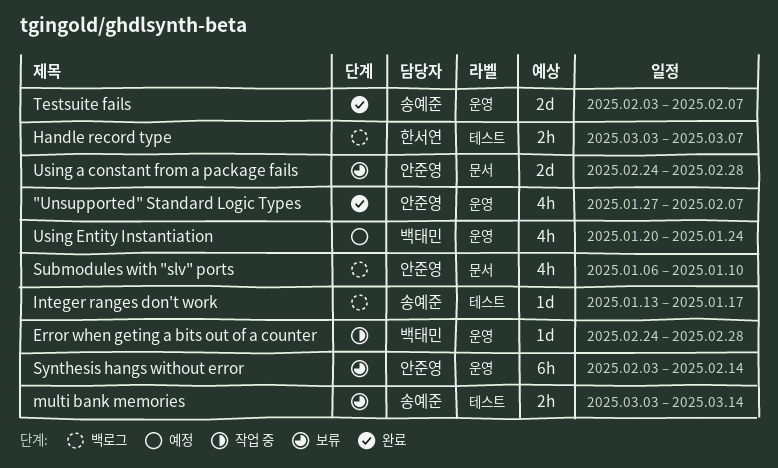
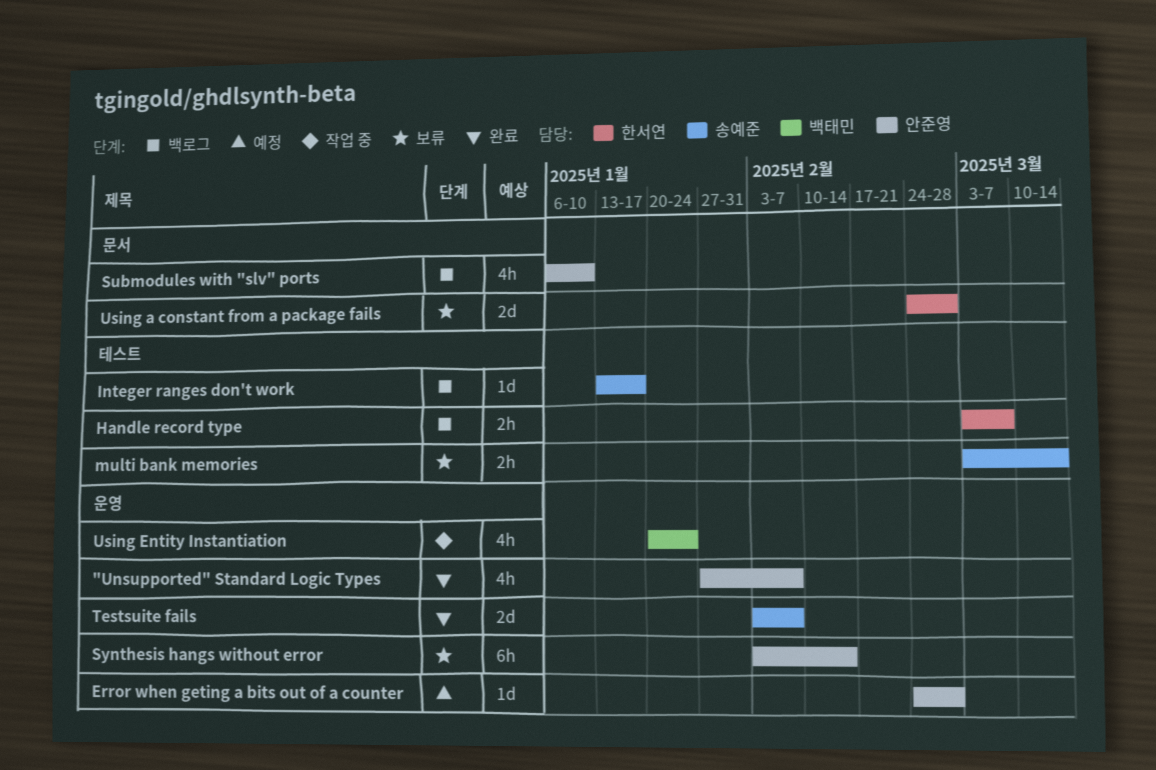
Error when geting a bits out of a counter, status: 작업 중 -> 예정
Error when geting a bits out of a counter, owner: 백태민 -> 안준영
Using a constant from a package fails, owner: 안준영 -> 한서연
Using Entity Instantiation, status: 예정 -> 작업 중

